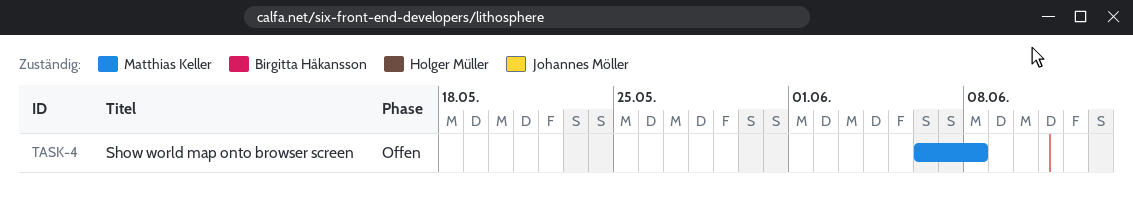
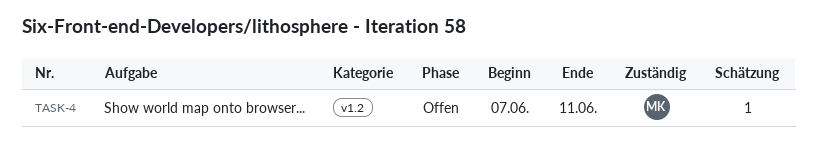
TASK-4, start: Jun 6 -> Jun 7
TASK-4, due: Jun 8 -> Jun 11

